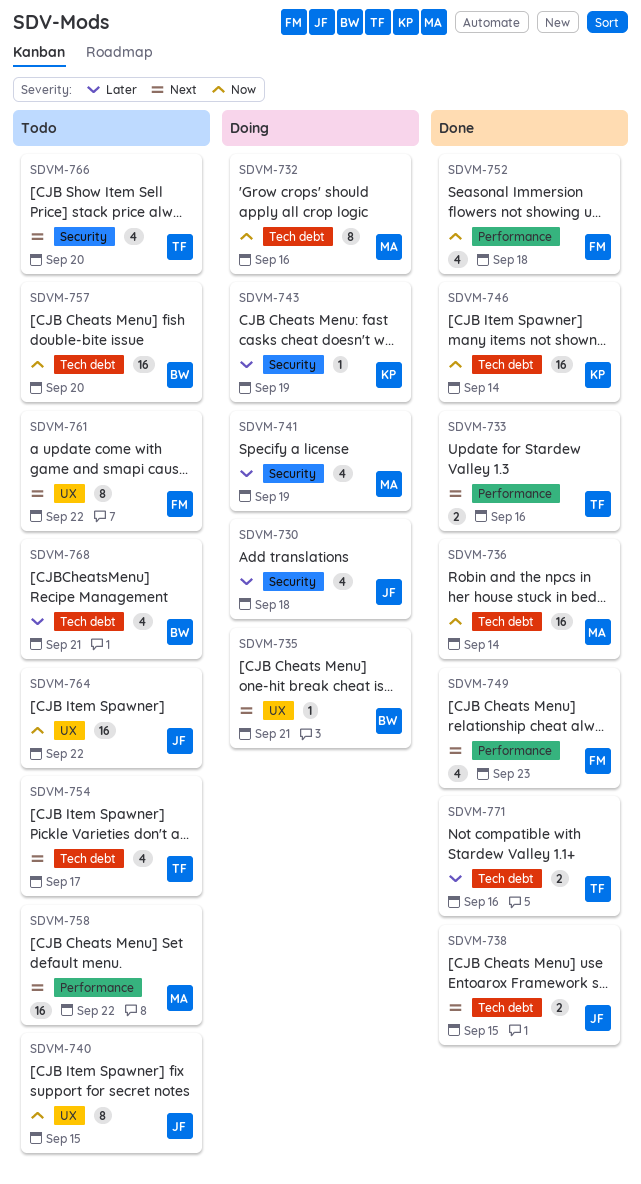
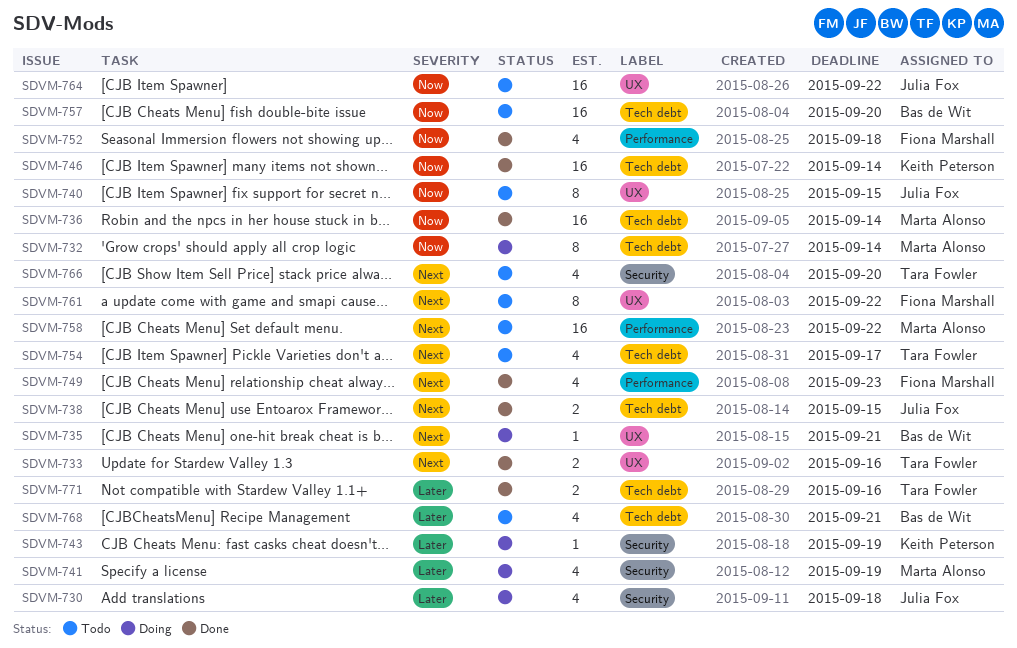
SDVM-732, due: Sep 16 -> Sep 14
SDVM-733, label: Performance -> UX

